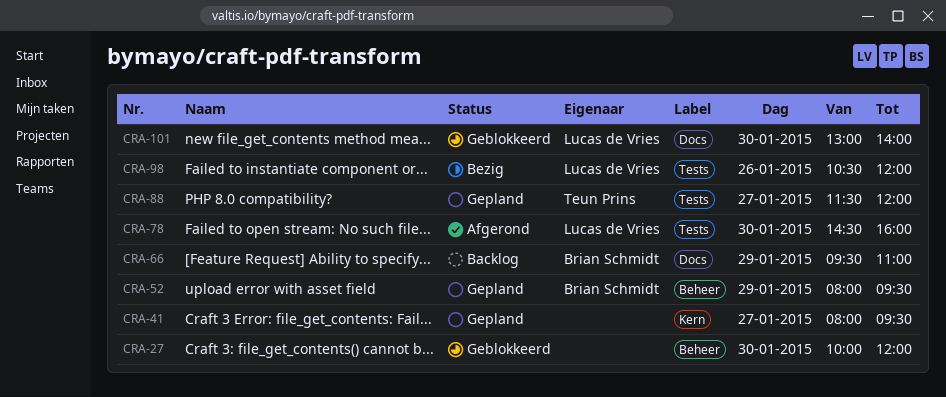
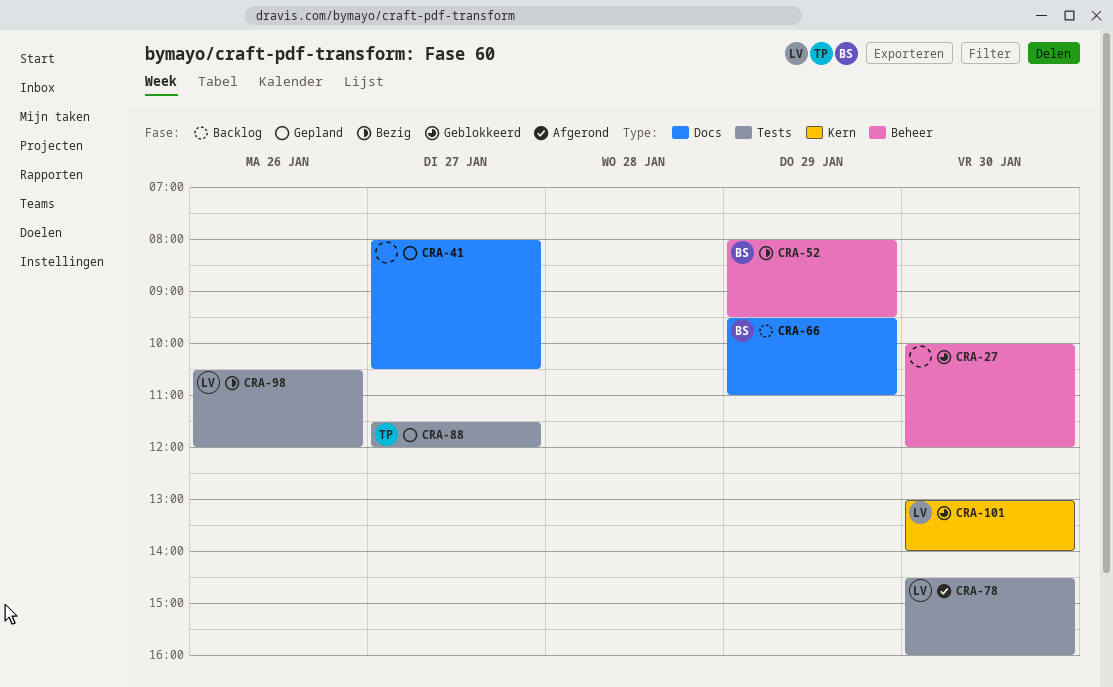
CRA-41, label: Kern -> Docs
CRA-41, ends: 09:30 -> 10:30
CRA-52, status: Gepland -> Bezig
CRA-101, label: Docs -> Kern

